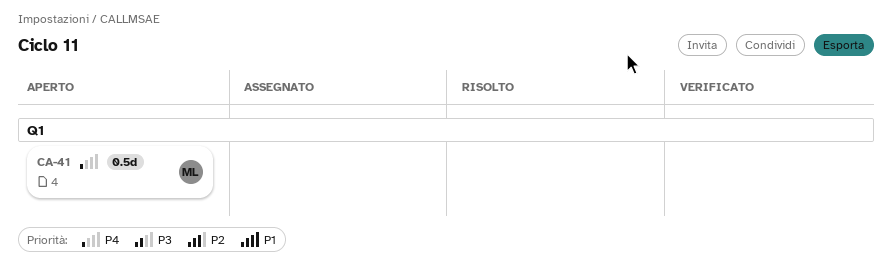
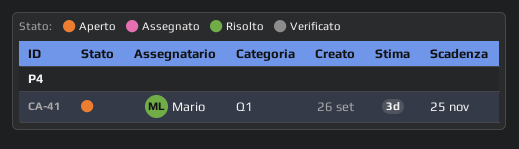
CA-41, estimate: 0.5d -> 3d

